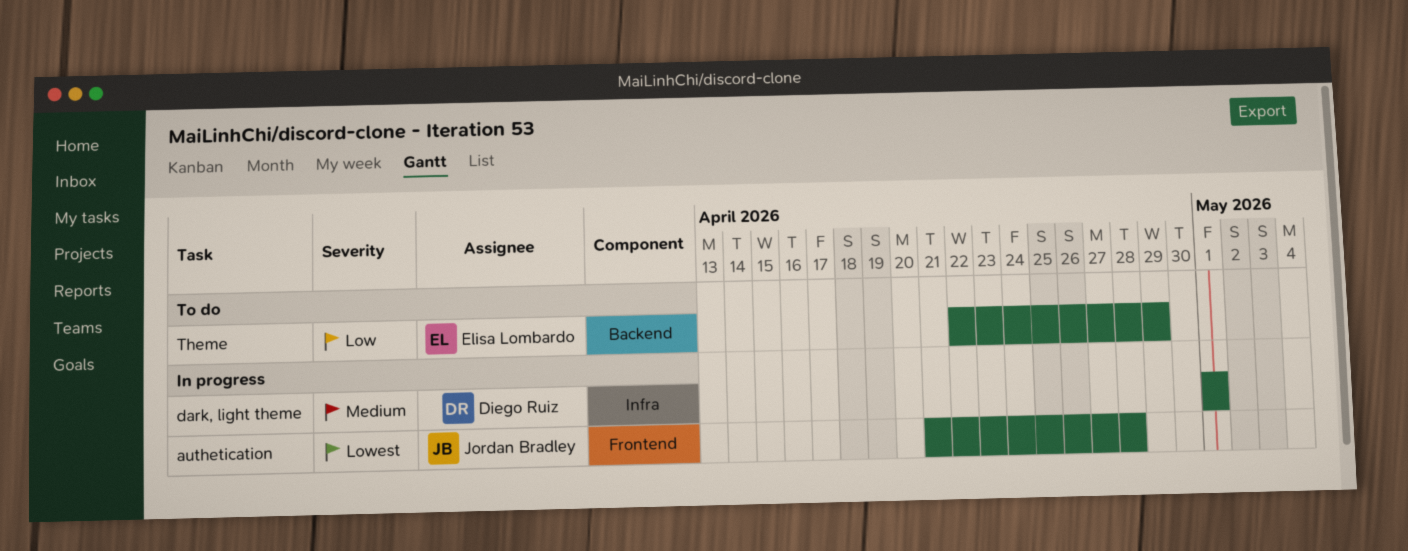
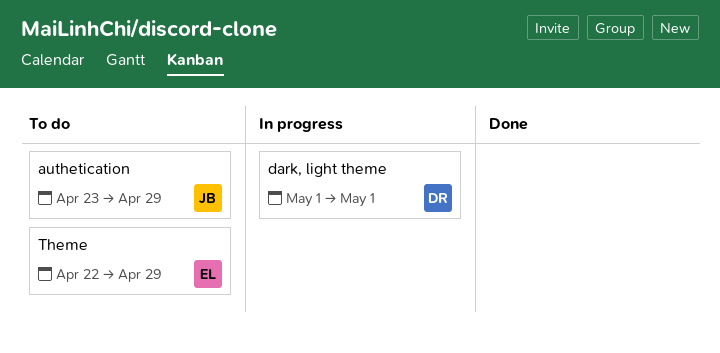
authetication, status: In progress -> To do
authetication, start: Apr 21 -> Apr 23
authetication, due: Apr 28 -> Apr 29

